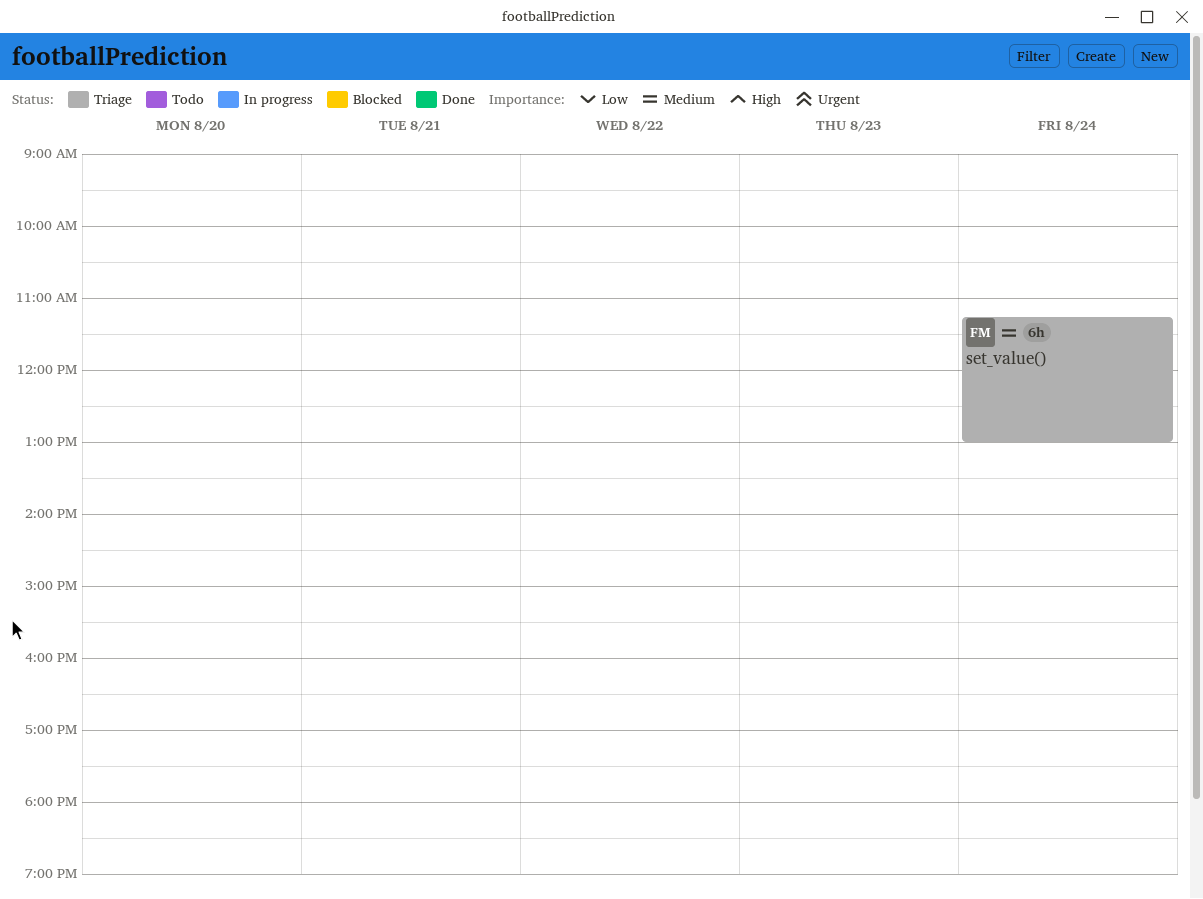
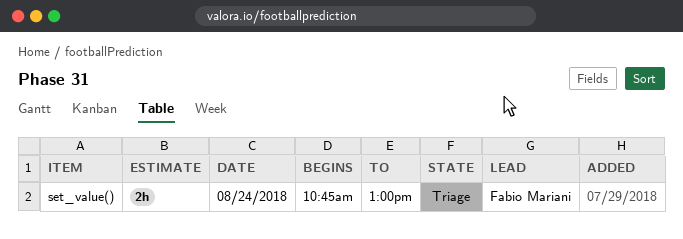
set_value(), estimate: 6h -> 2h
set_value(), begins: 11:15 -> 10:45

